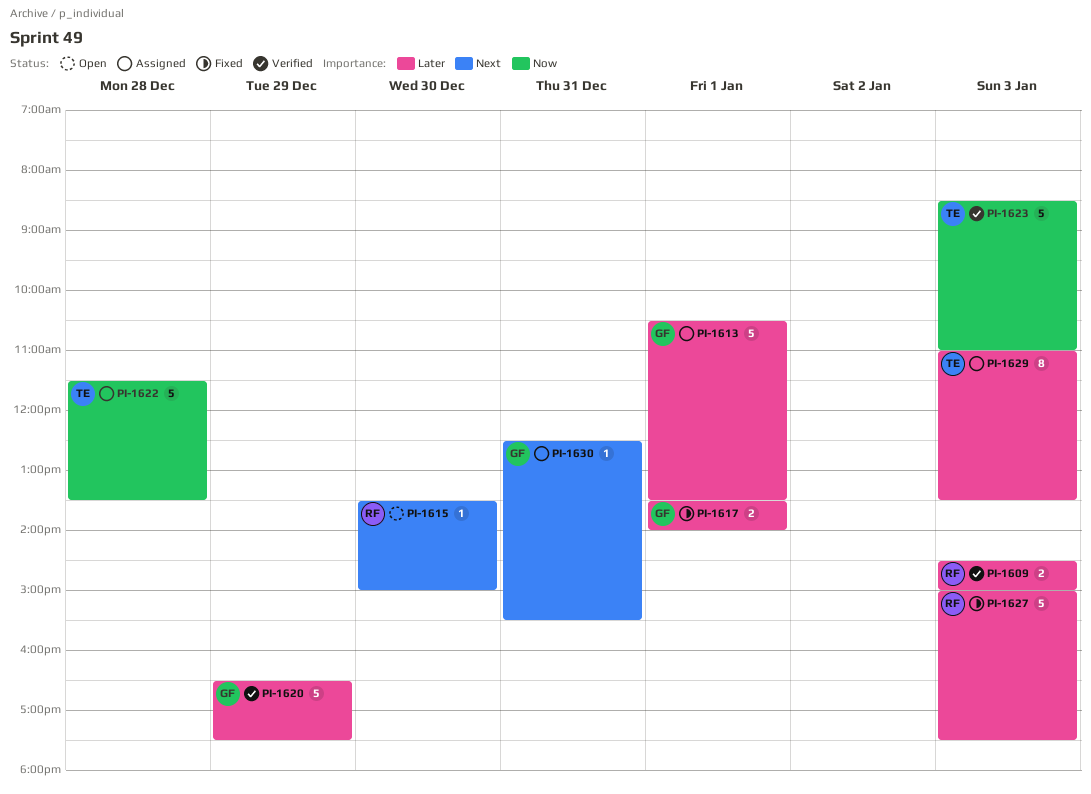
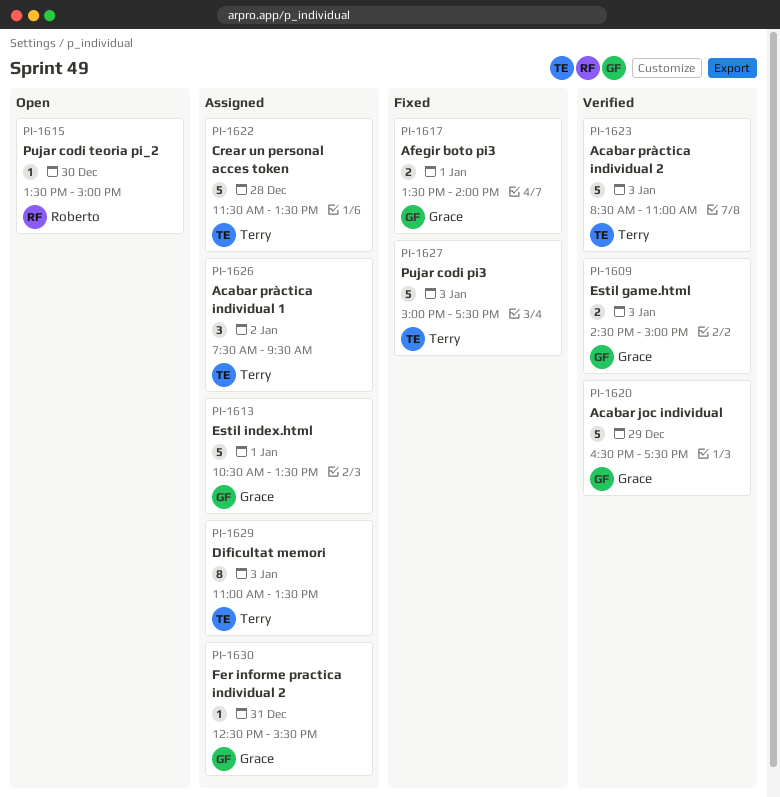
PI-1609, owner: Roberto -> Grace
PI-1626: none -> present
PI-1627, owner: Roberto -> Terry

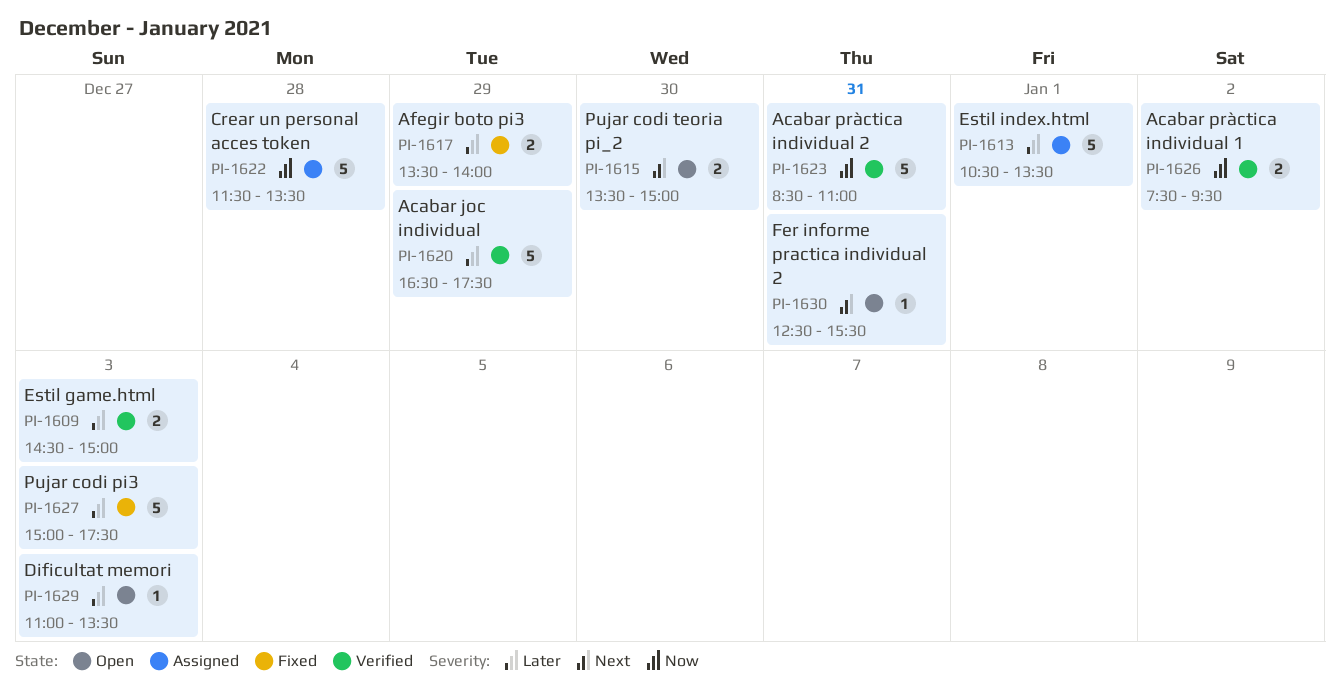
PI-1615, estimate: 1 -> 2
PI-1617, day: Jan 1 -> Dec 29
PI-1623, day: Jan 3 -> Dec 31
PI-1626, status: Assigned -> Verified
PI-1626, estimate: 3 -> 2
PI-1629, status: Assigned -> Open
PI-1629, estimate: 8 -> 1
PI-1630, status: Assigned -> Open

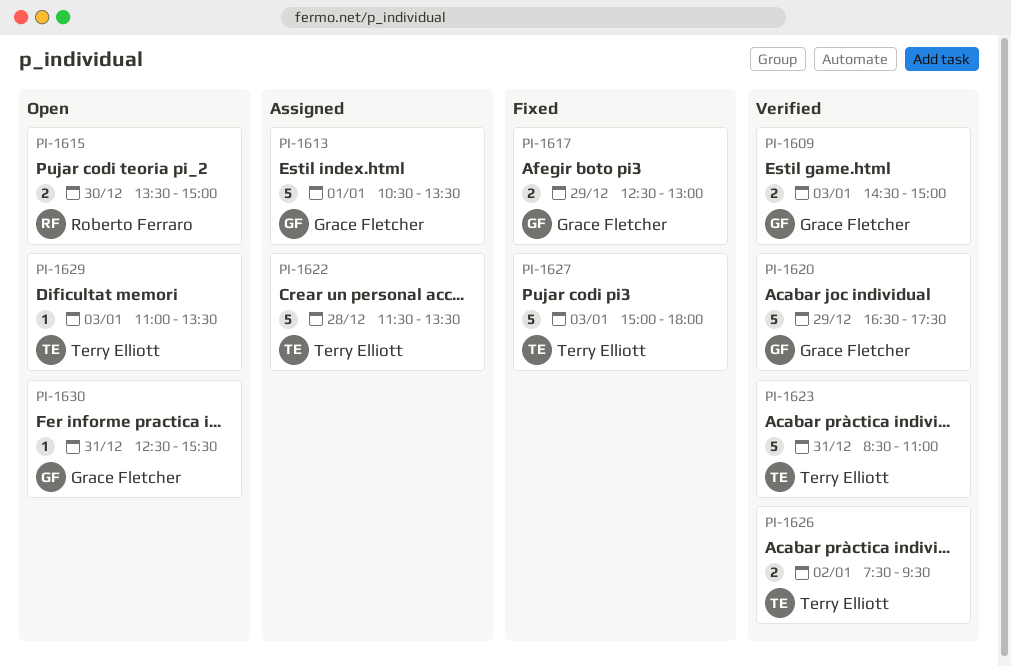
PI-1617, begins: 13:30 -> 12:30
PI-1617, ends: 14:00 -> 13:00
PI-1627, ends: 17:30 -> 18:00

